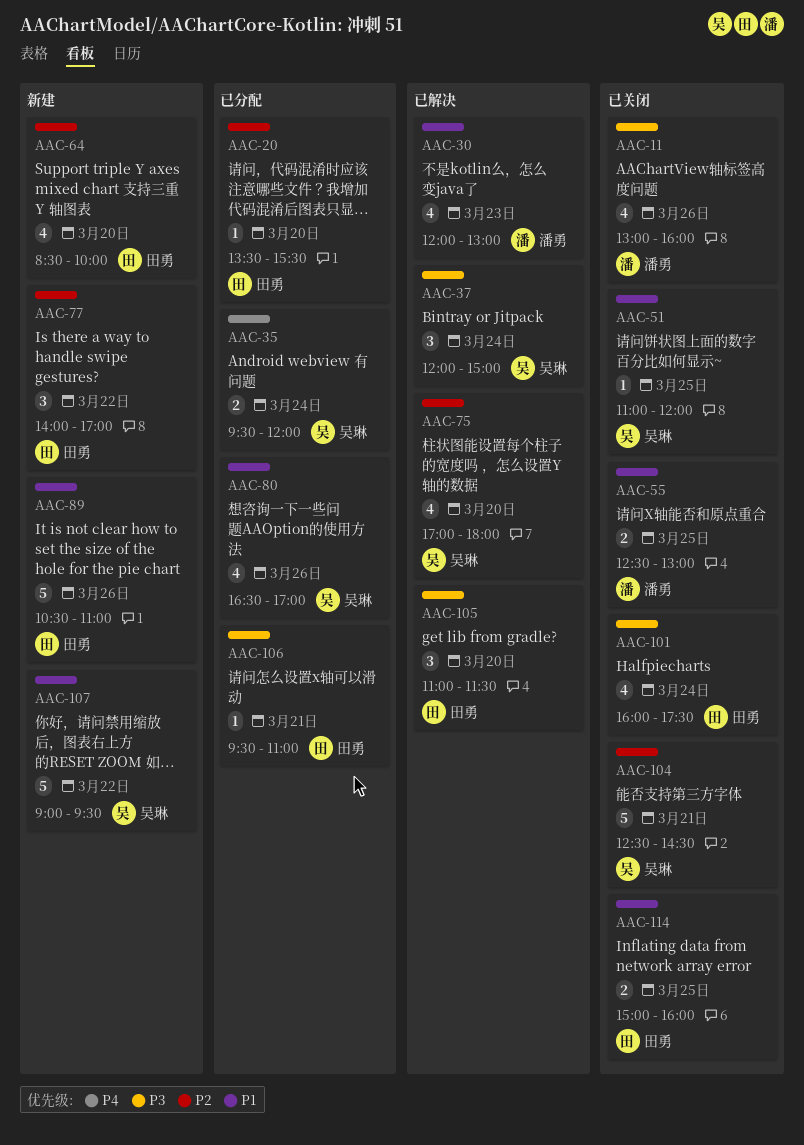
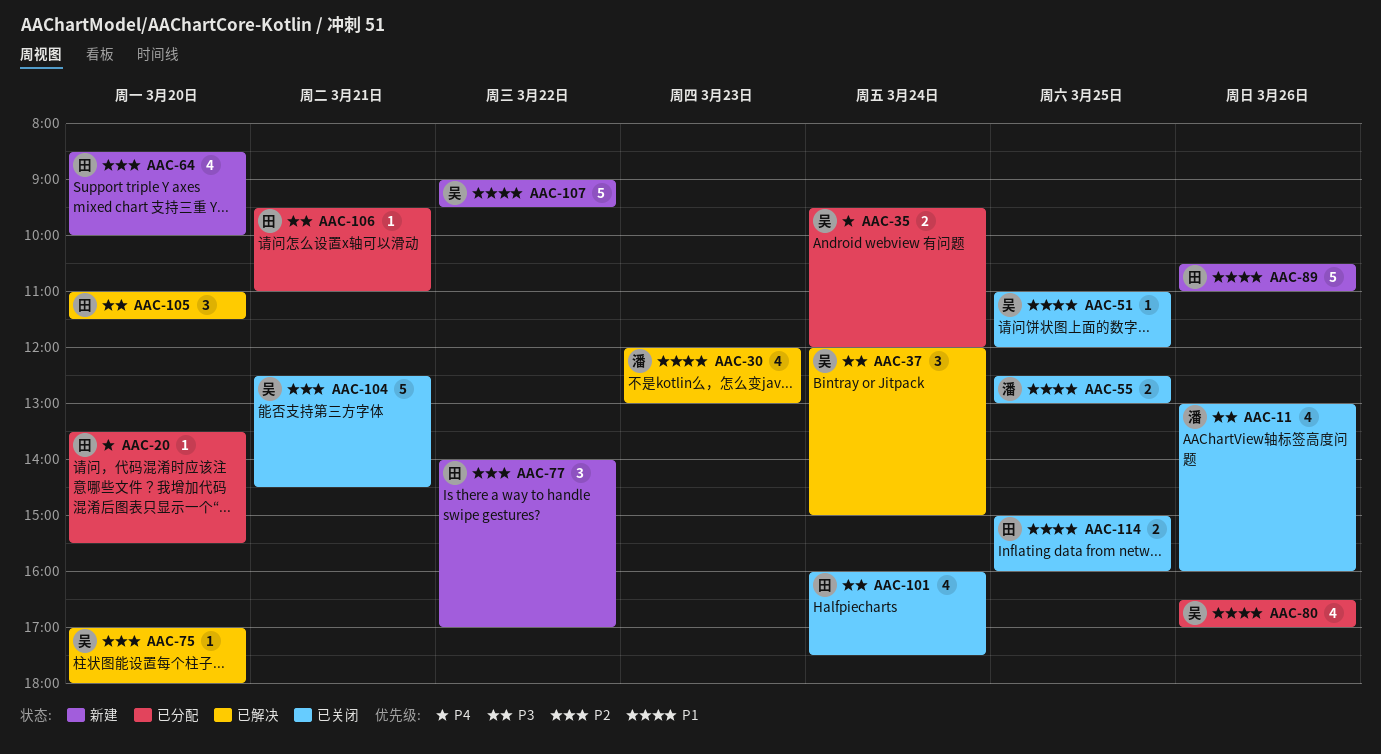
AAC-20, priority: P2 -> P4
AAC-75, estimate: 4 -> 1

